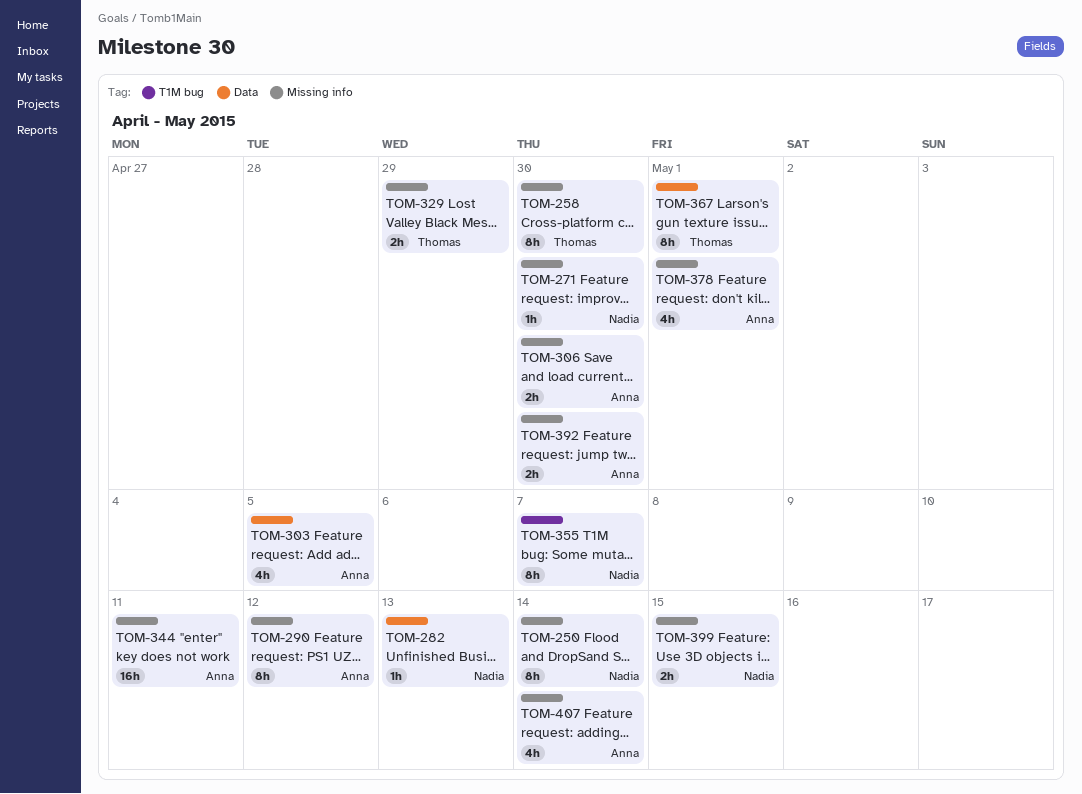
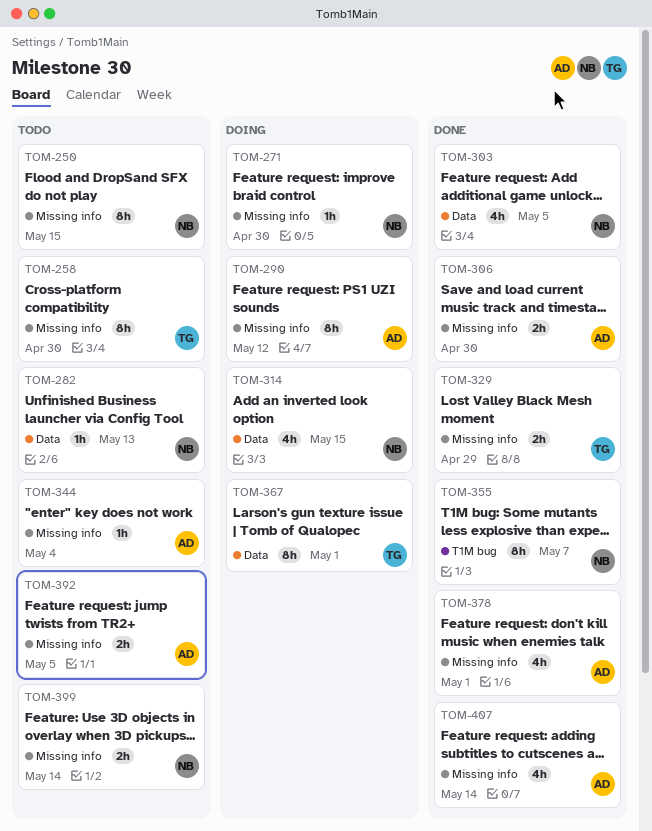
TOM-250, due: May 14 -> May 15
TOM-303, owner: Anna -> Nadia
TOM-314: none -> present
TOM-344, estimate: 16h -> 1h
TOM-344, due: May 11 -> May 4
TOM-392, due: Apr 30 -> May 5
TOM-399, due: May 15 -> May 14

